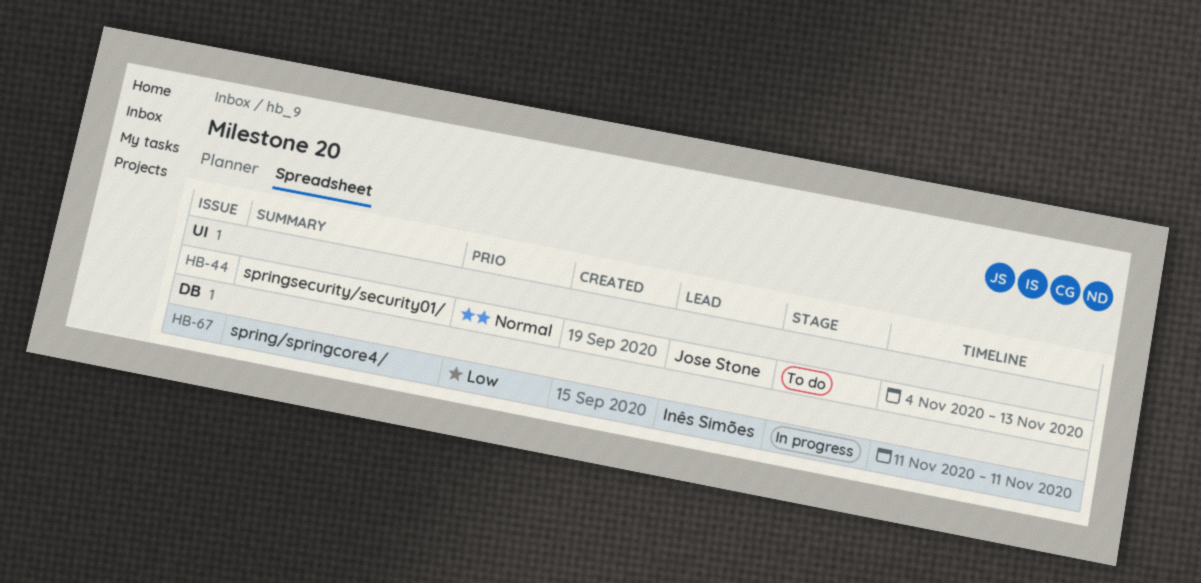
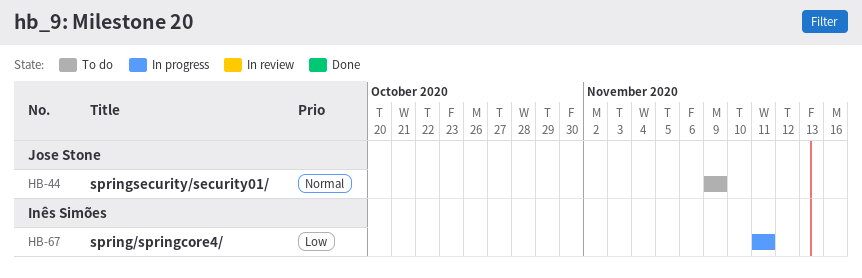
HB-44, start: Nov 4 -> Nov 9
HB-44, due: Nov 13 -> Nov 9

